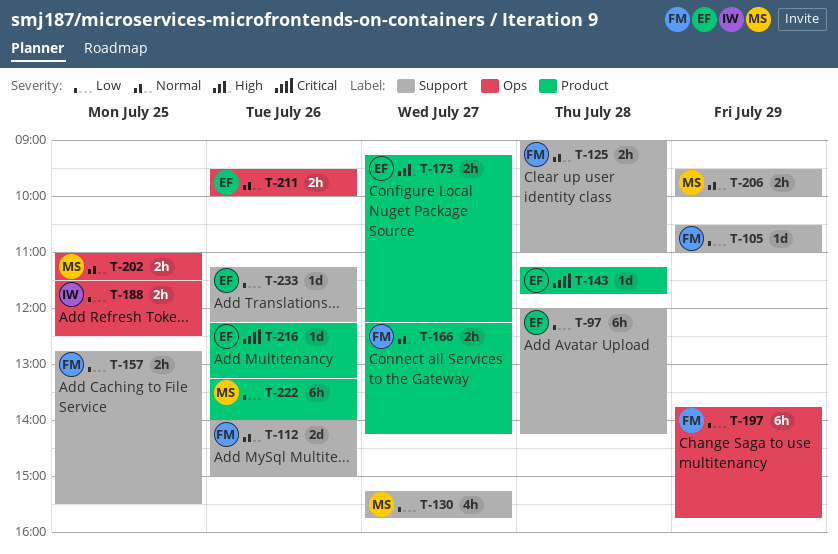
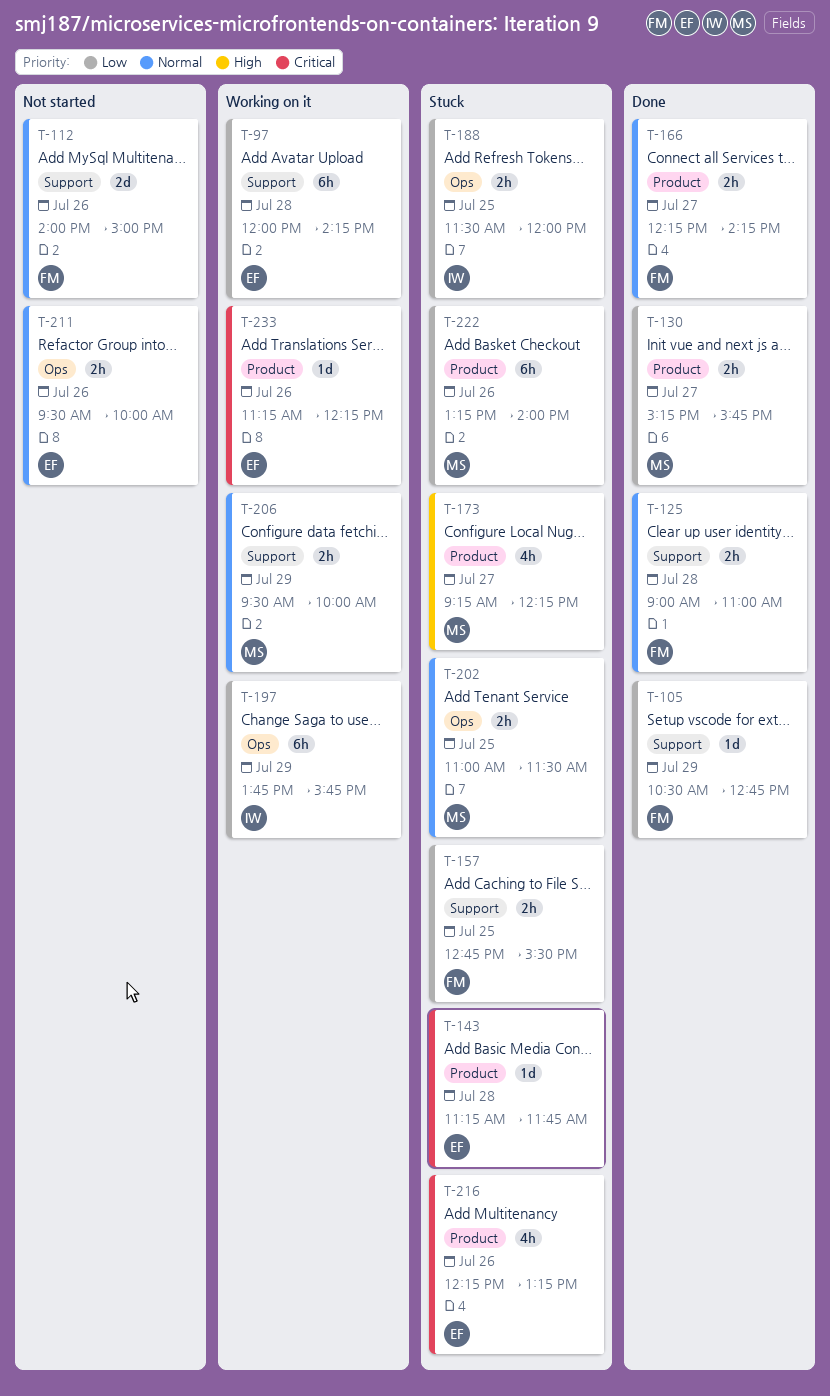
T-105, ends: 11:00 -> 12:45
T-130, label: Support -> Product
T-130, estimate: 4h -> 2h
T-173, owner: EF -> MS
T-173, estimate: 2h -> 4h
T-188, ends: 12:30 -> 12:00
T-197, owner: FM -> IW
T-216, estimate: 1d -> 4h
T-233, priority: Low -> Critical
T-233, label: Support -> Product

